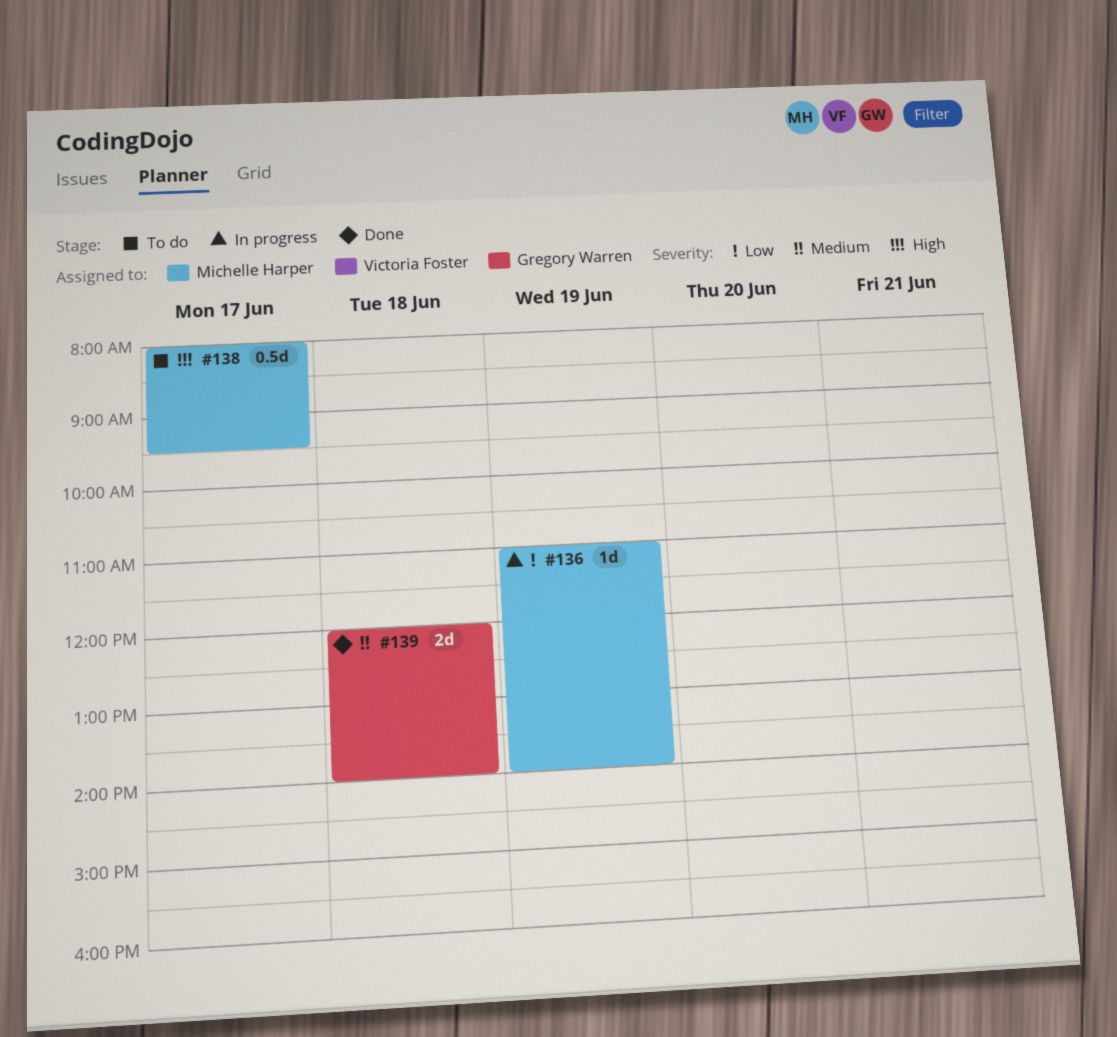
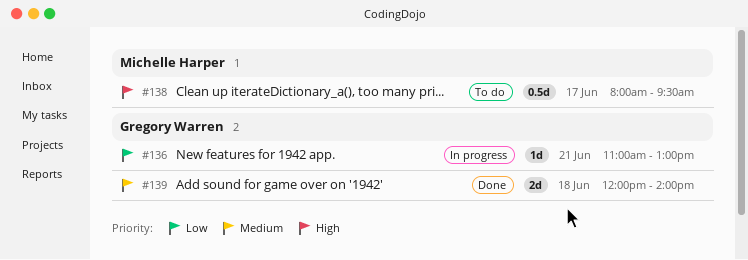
#136, owner: Michelle Harper -> Gregory Warren
#136, day: Jun 19 -> Jun 21
#136, ends: 14:00 -> 13:00

